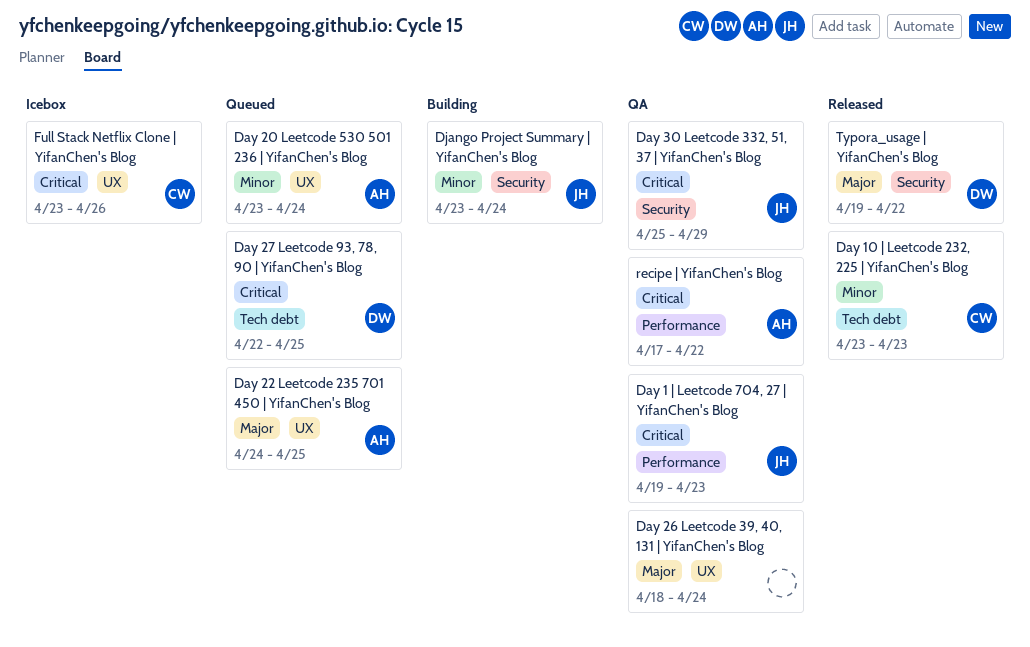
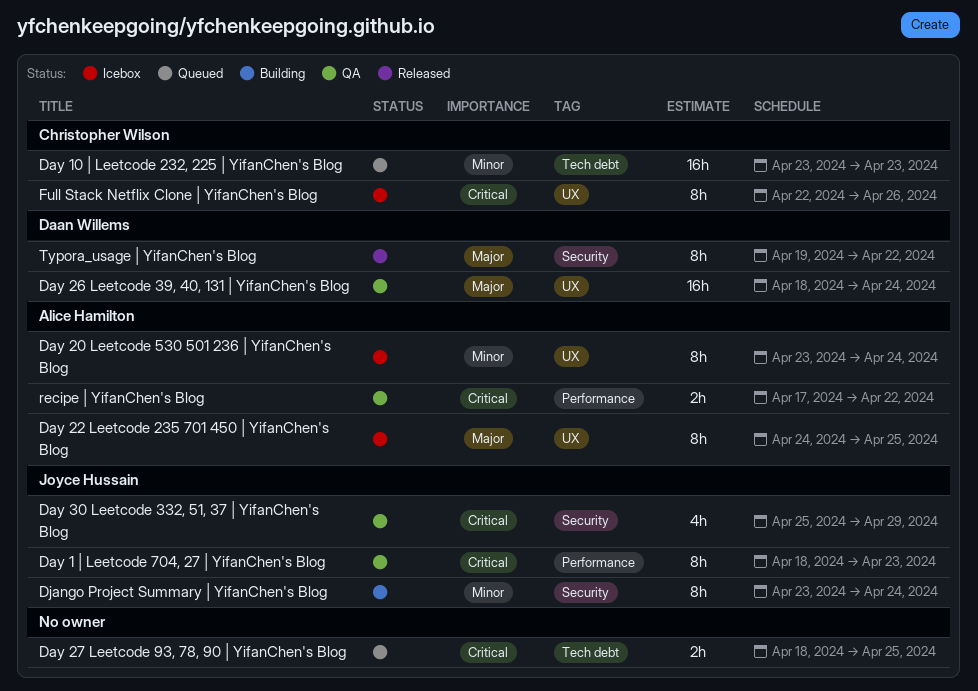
Day 1 | Leetcode 704, 27 | YifanChen's Blog, start: Apr 19 -> Apr 18
Day 10 | Leetcode 232, 225 | YifanChen's Blog, status: Released -> Queued
Day 20 Leetcode 530 501 236 | YifanChen's Blog, status: Queued -> Icebox
Day 22 Leetcode 235 701 450 | YifanChen's Blog, status: Queued -> Icebox
Day 26 Leetcode 39, 40, 131 | YifanChen's Blog, owner: none -> Daan Willems
Day 27 Leetcode 93, 78, 90 | YifanChen's Blog, owner: Daan Willems -> none
Day 27 Leetcode 93, 78, 90 | YifanChen's Blog, start: Apr 22 -> Apr 18
Full Stack Netflix Clone | YifanChen's Blog, start: Apr 23 -> Apr 22

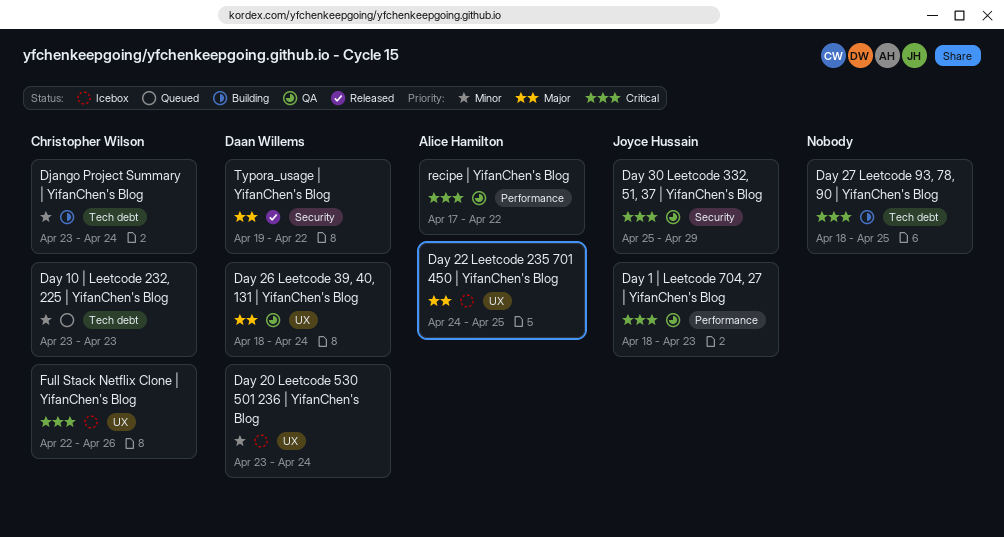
Day 20 Leetcode 530 501 236 | YifanChen's Blog, owner: Alice Hamilton -> Daan Willems
Day 27 Leetcode 93, 78, 90 | YifanChen's Blog, status: Queued -> Building
Django Project Summary | YifanChen's Blog, owner: Joyce Hussain -> Christopher Wilson
Django Project Summary | YifanChen's Blog, label: Security -> Tech debt

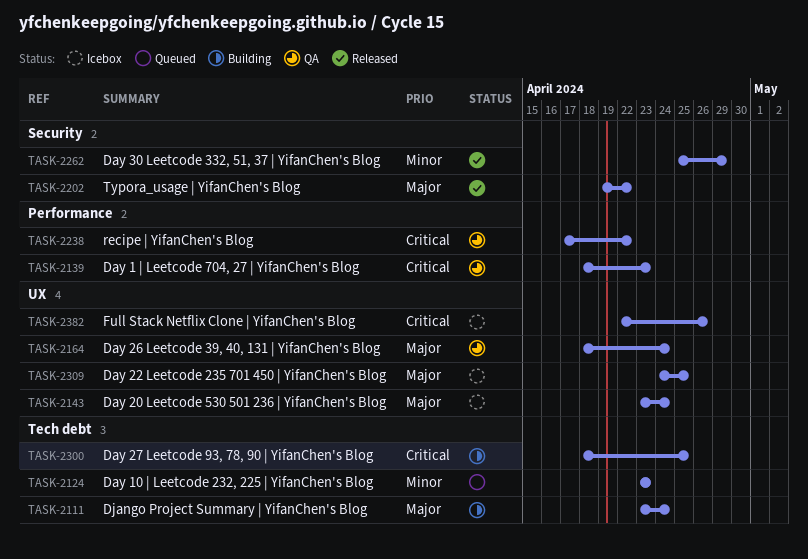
Day 20 Leetcode 530 501 236 | YifanChen's Blog, priority: Minor -> Major
Day 30 Leetcode 332, 51, 37 | YifanChen's Blog, status: QA -> Released
Day 30 Leetcode 332, 51, 37 | YifanChen's Blog, priority: Critical -> Minor
Django Project Summary | YifanChen's Blog, priority: Minor -> Major

